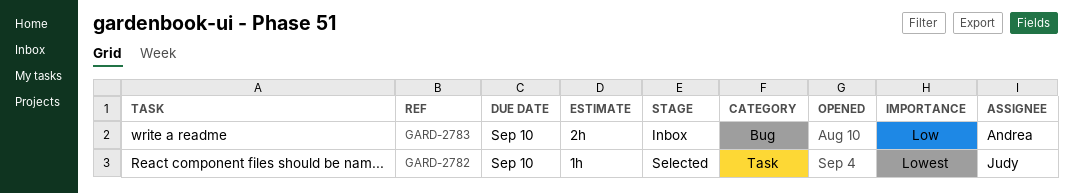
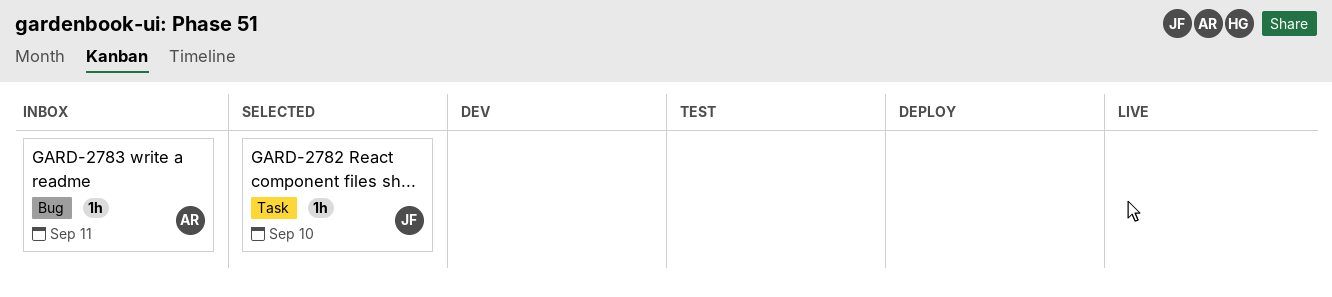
GARD-2783, estimate: 2h -> 1h
GARD-2783, due: Sep 10 -> Sep 11

